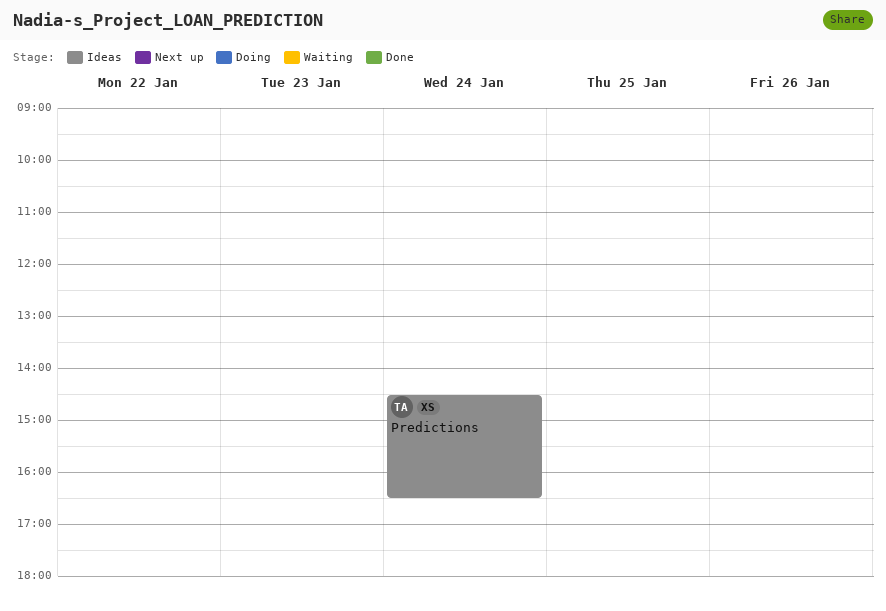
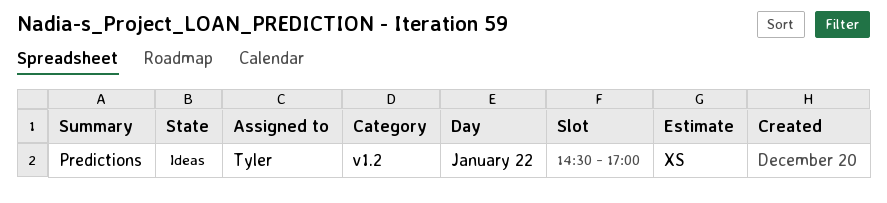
Predictions, day: Jan 24 -> Jan 22
Predictions, ends: 16:30 -> 17:00

